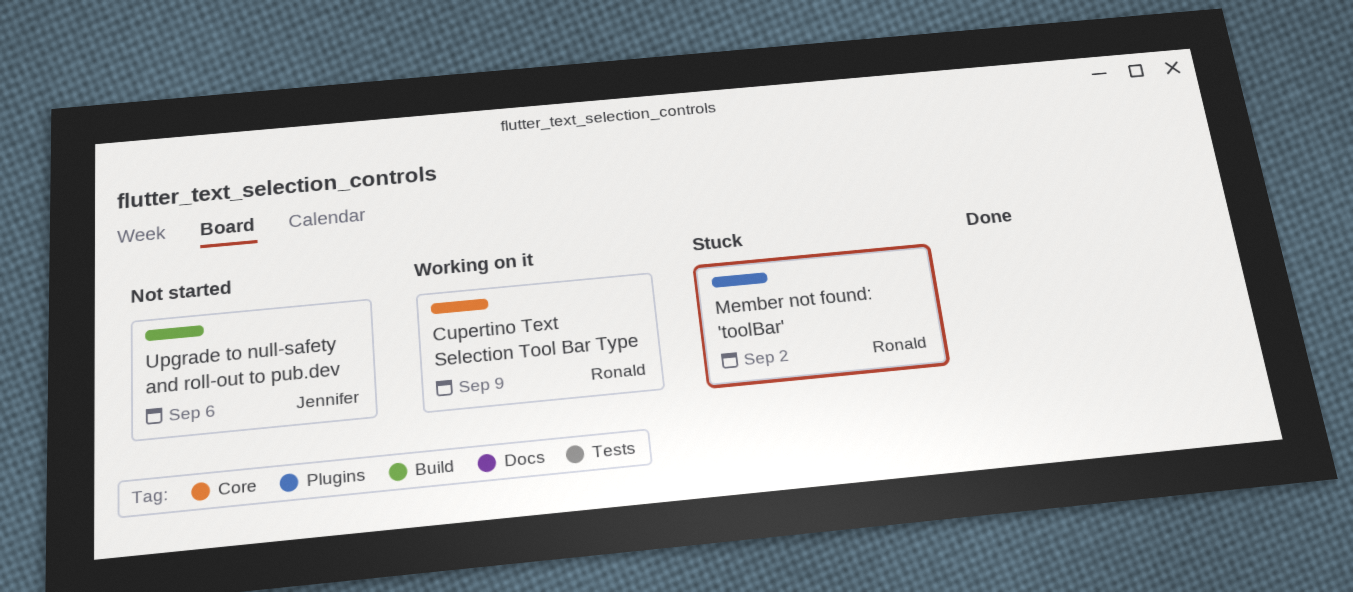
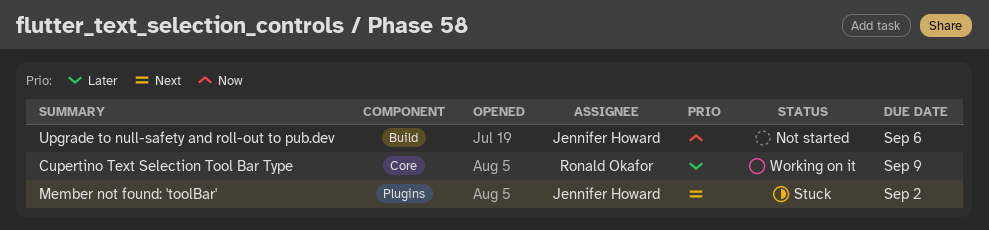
Member not found: 'toolBar', owner: Ronald Okafor -> Jennifer Howard

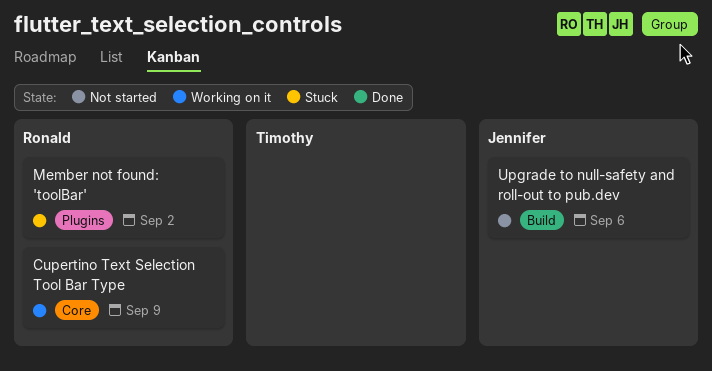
Member not found: 'toolBar', owner: Jennifer Howard -> Ronald Okafor

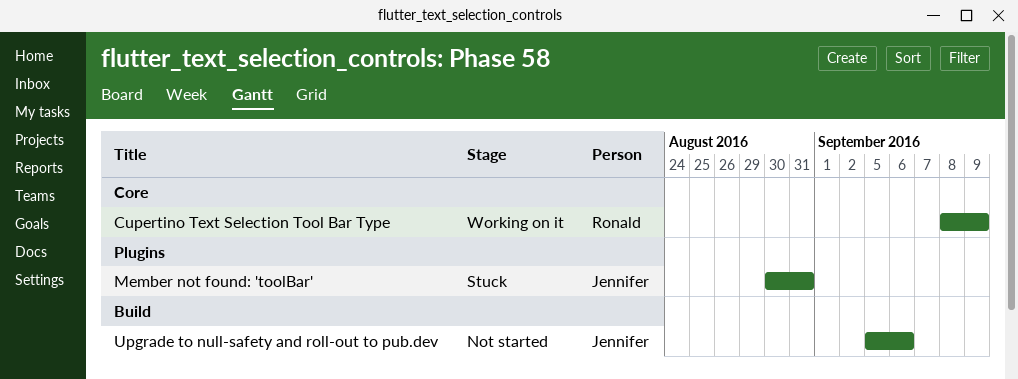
Member not found: 'toolBar', owner: Ronald -> Jennifer
Member not found: 'toolBar', due: Sep 2 -> Aug 31

